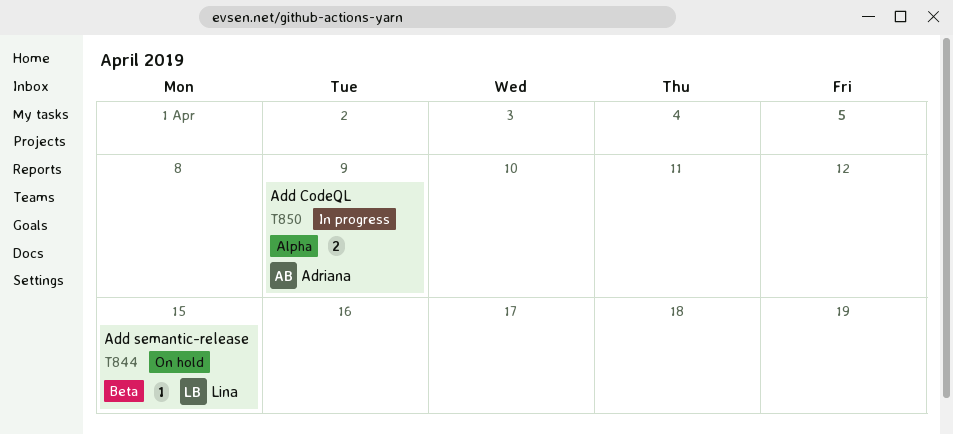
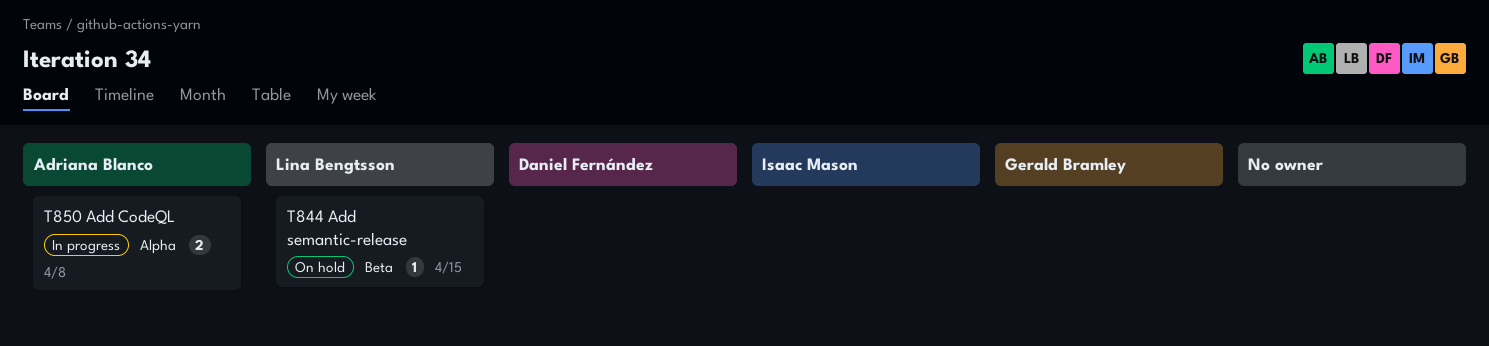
T850, due: Apr 9 -> Apr 8

